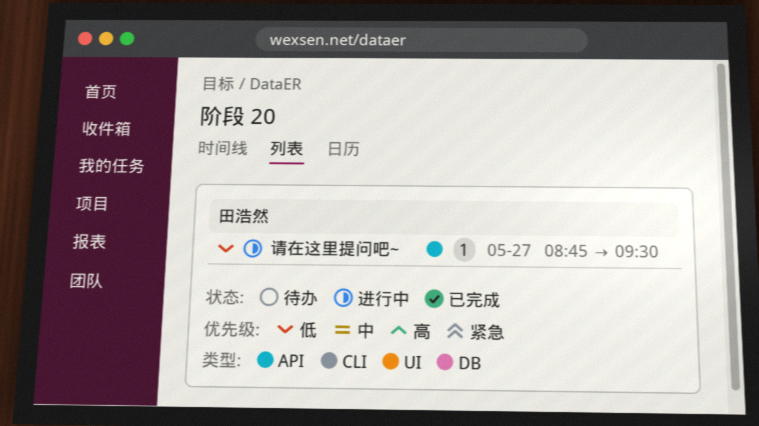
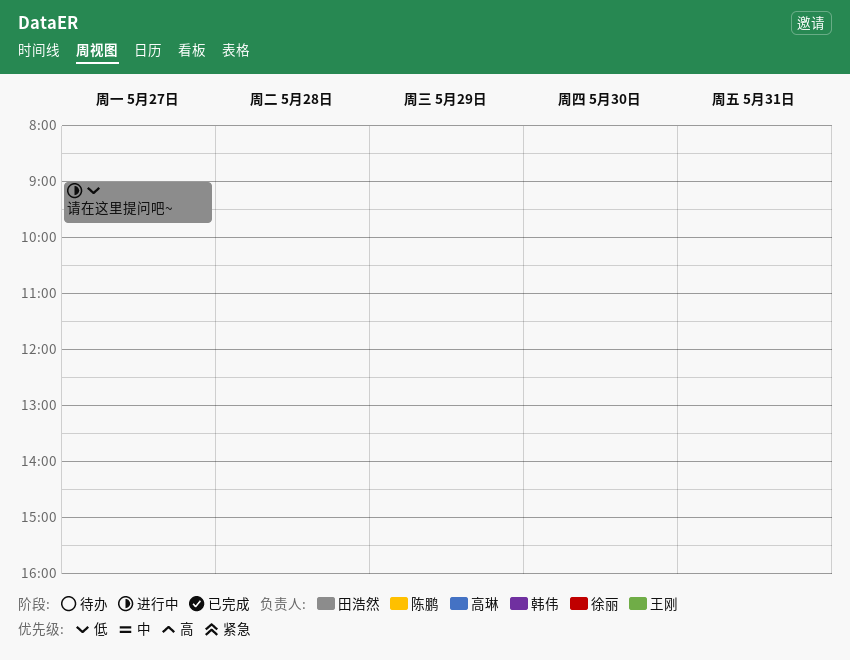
请在这里提问吧~, begins: 08:45 -> 09:00
请在这里提问吧~, ends: 09:30 -> 09:45

